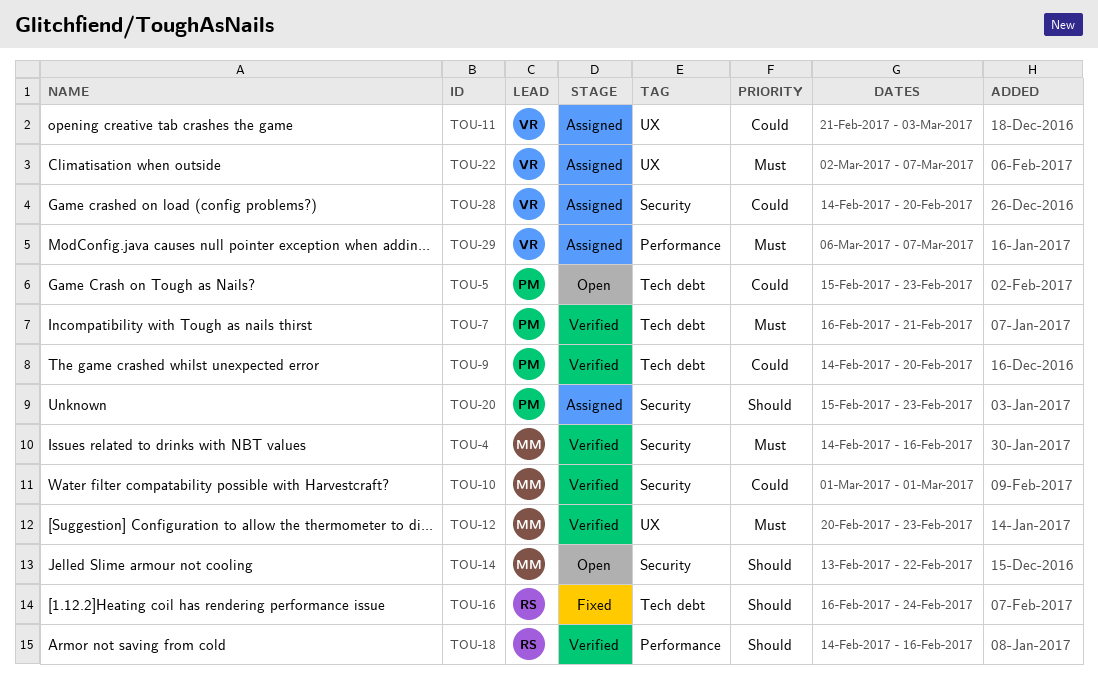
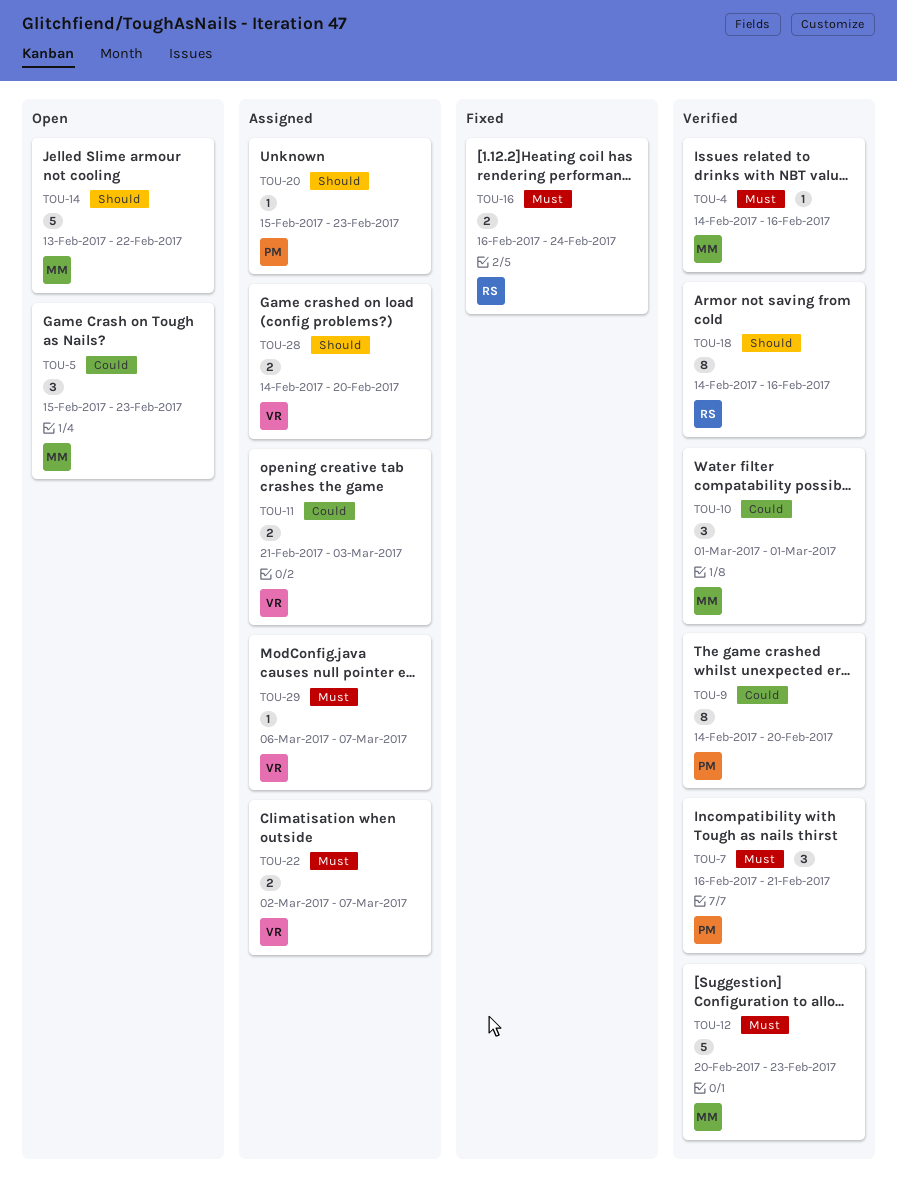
TOU-5, owner: PM -> MM
TOU-16, priority: Should -> Must
TOU-28, priority: Could -> Should

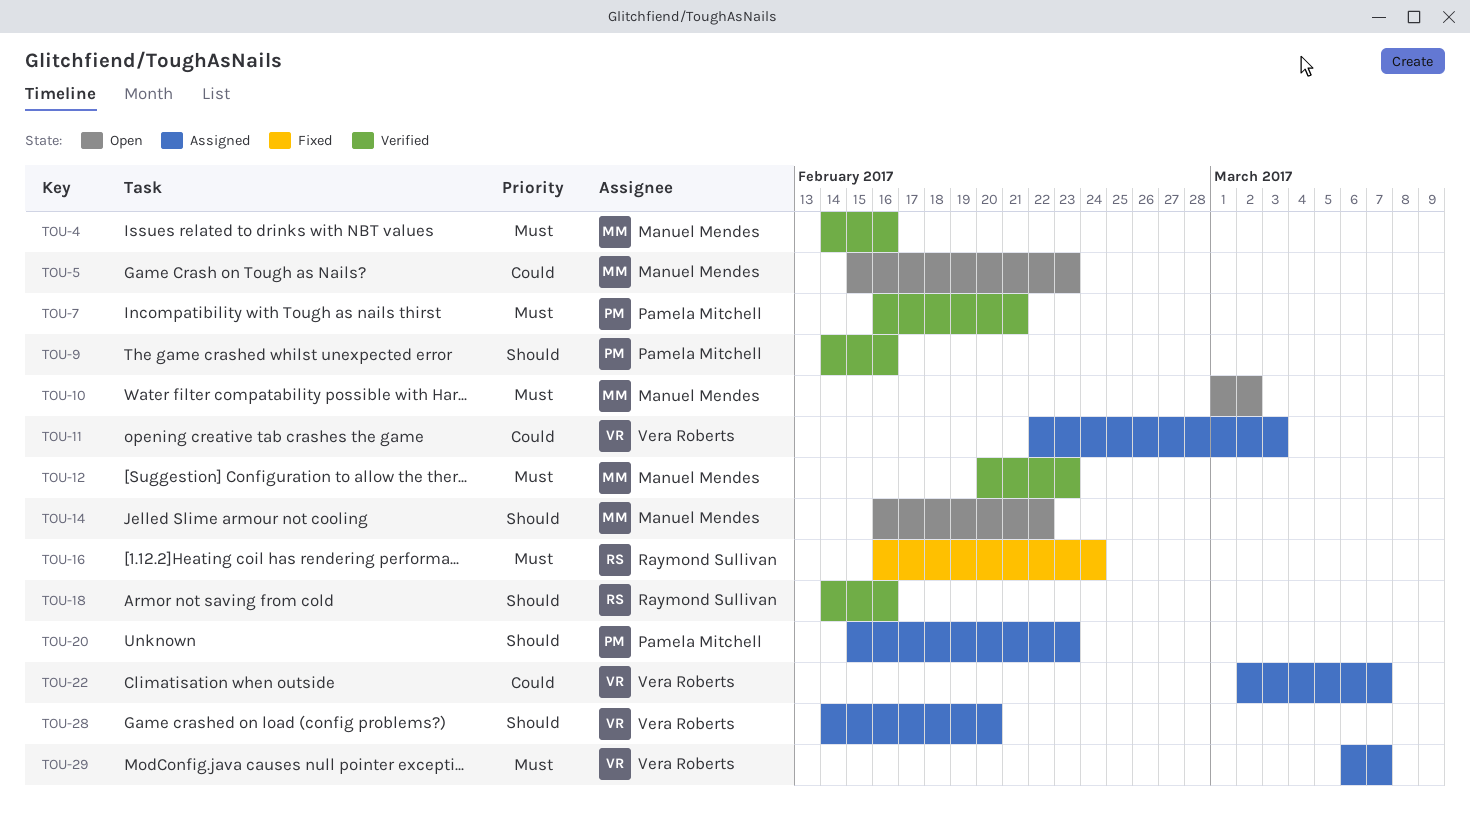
TOU-9, priority: Could -> Should
TOU-9, due: Feb 20 -> Feb 16
TOU-10, status: Verified -> Open
TOU-10, priority: Could -> Must
TOU-10, due: Mar 1 -> Mar 2
TOU-11, start: Feb 21 -> Feb 22
TOU-14, start: Feb 13 -> Feb 16
TOU-22, priority: Must -> Could

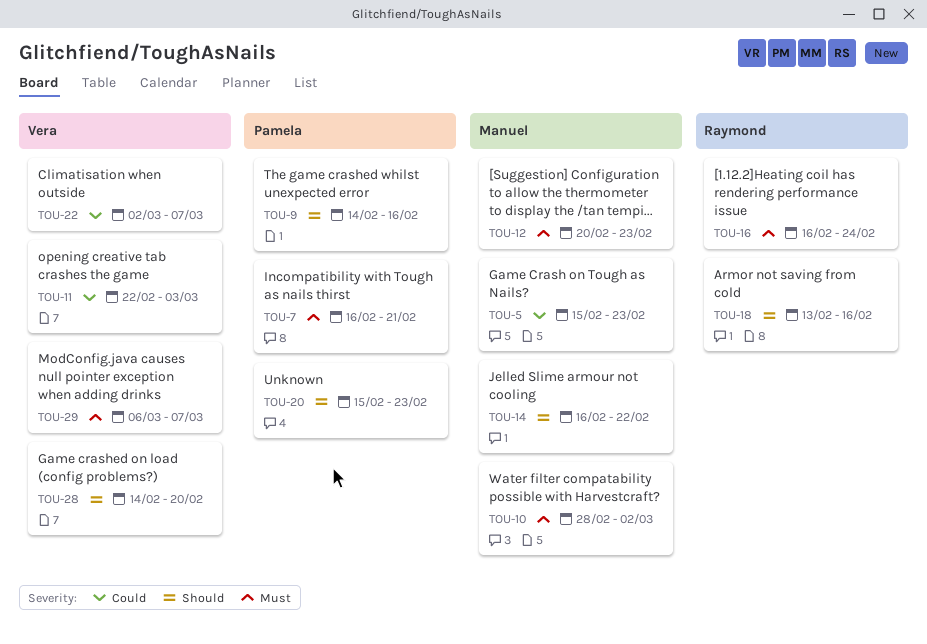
TOU-4: present -> none
TOU-10, start: Mar 1 -> Feb 28
TOU-18, start: Feb 14 -> Feb 13

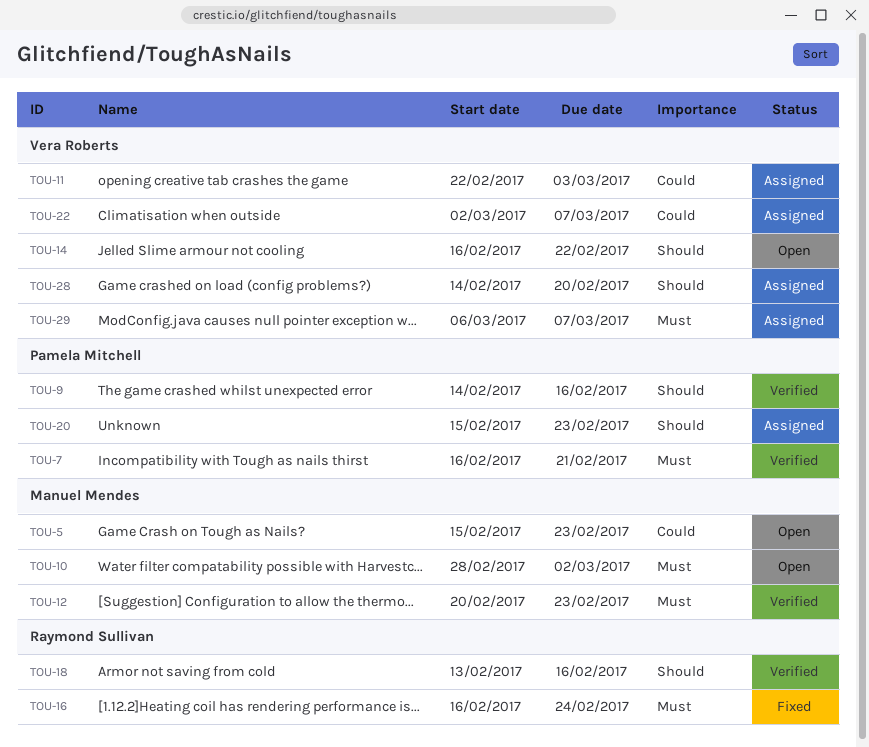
TOU-14, owner: Manuel Mendes -> Vera Roberts

